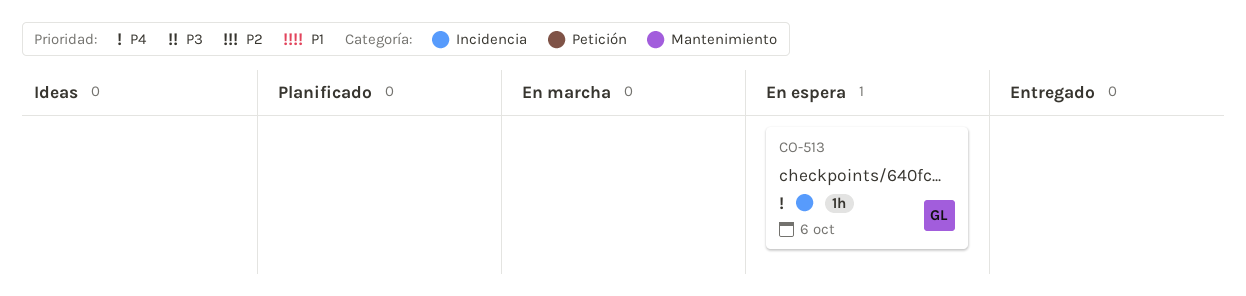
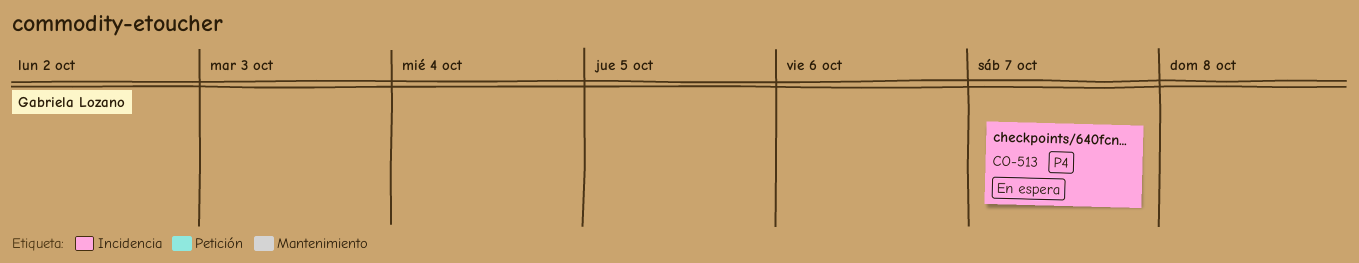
CO-513, due: Oct 6 -> Oct 7

